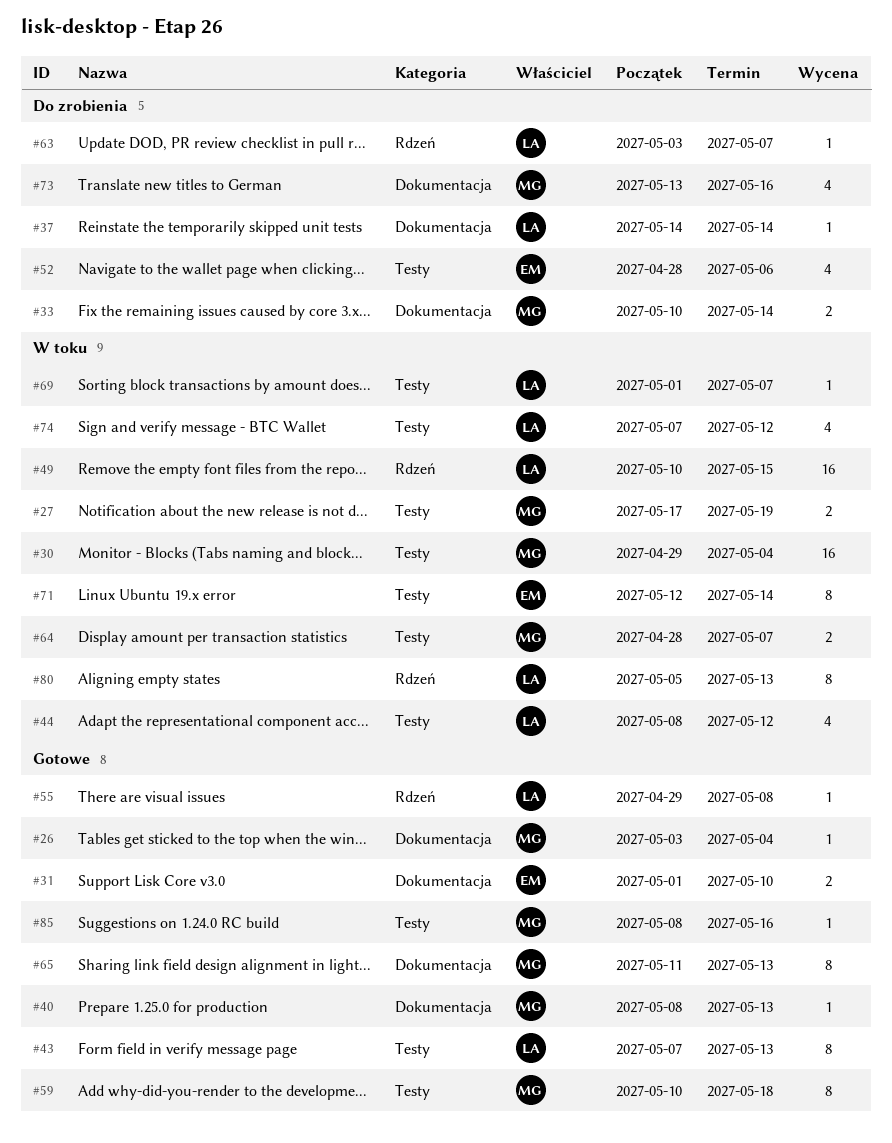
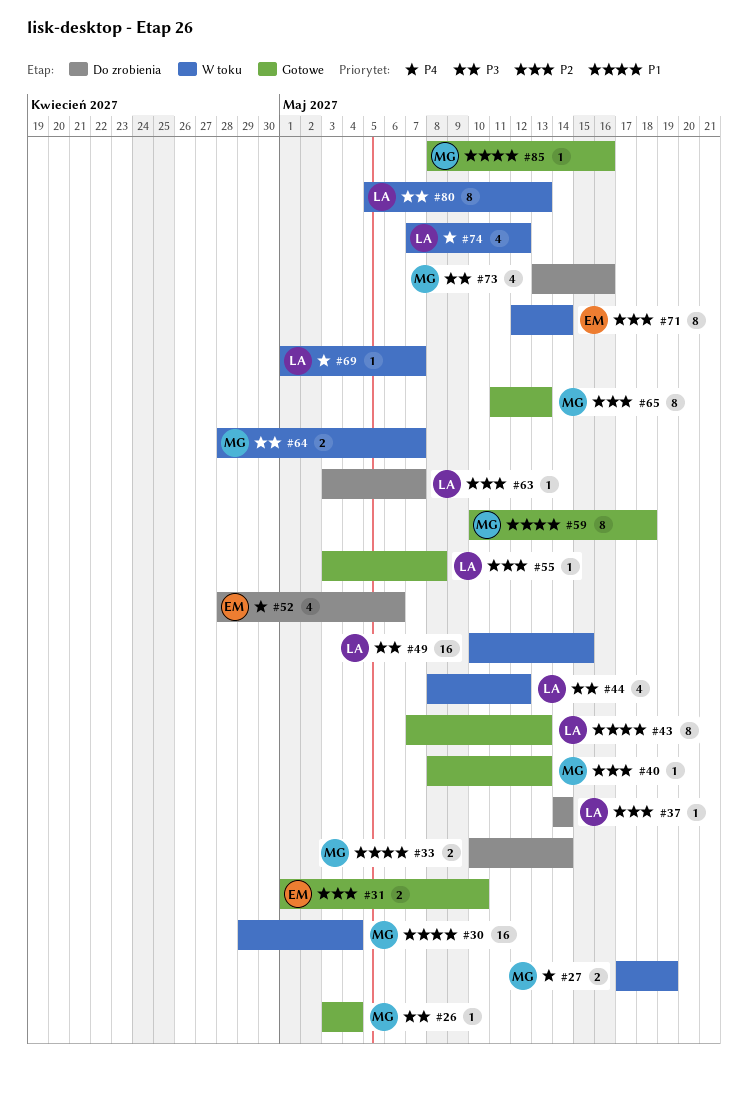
#55, start: Apr 29 -> May 3

